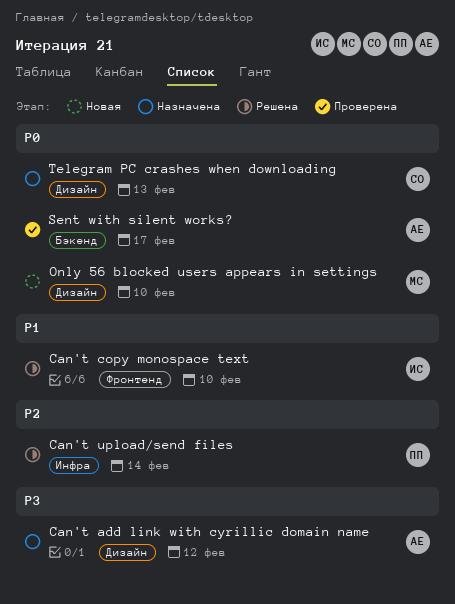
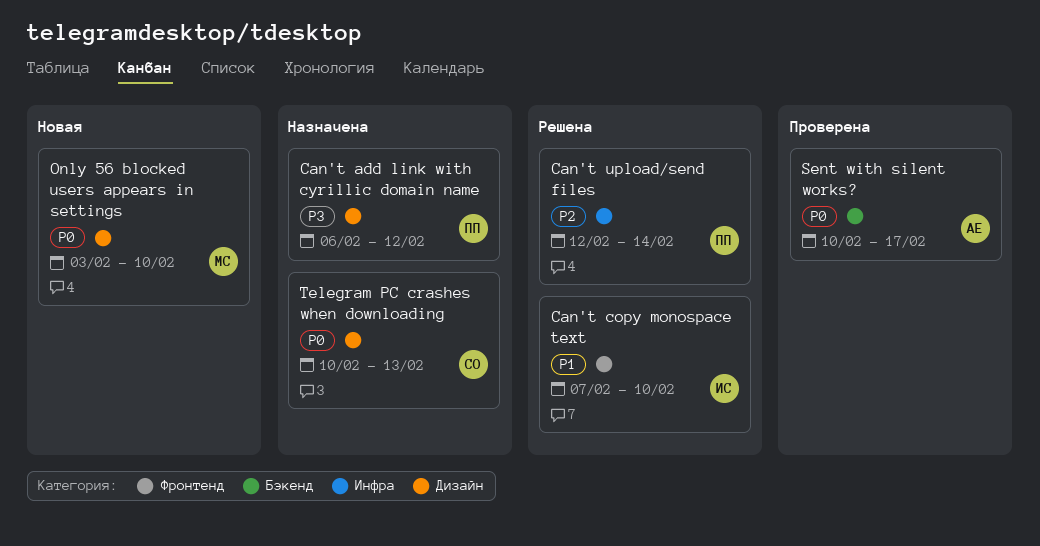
Can't add link with cyrillic domain name, owner: АЕ -> ПП

